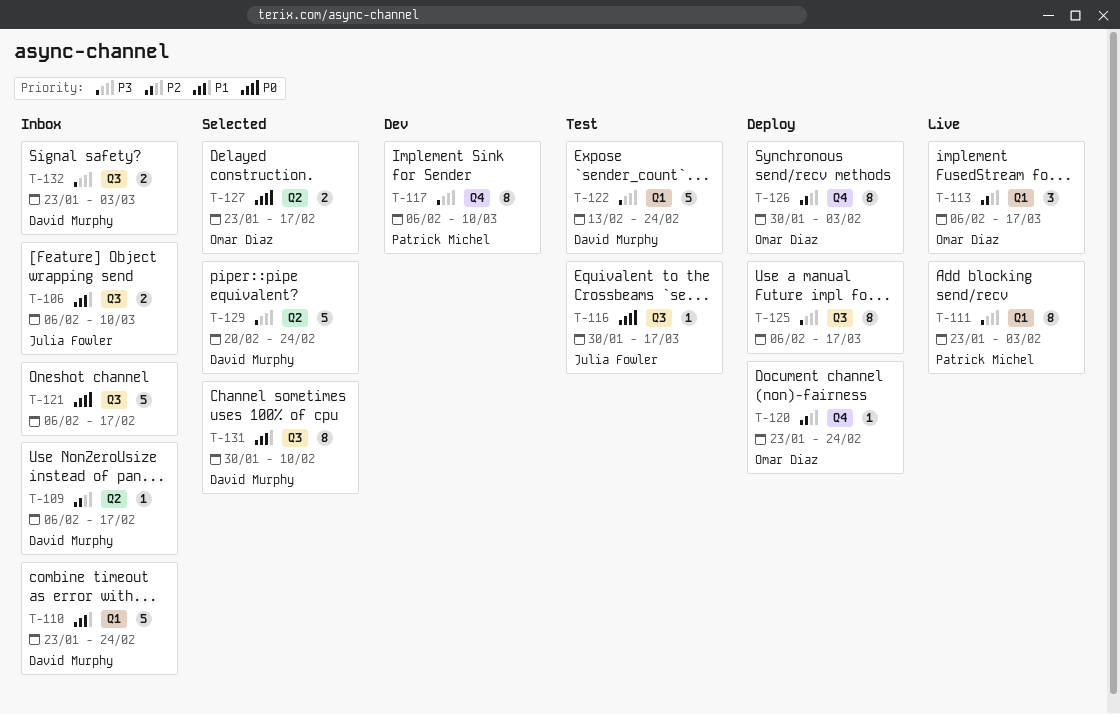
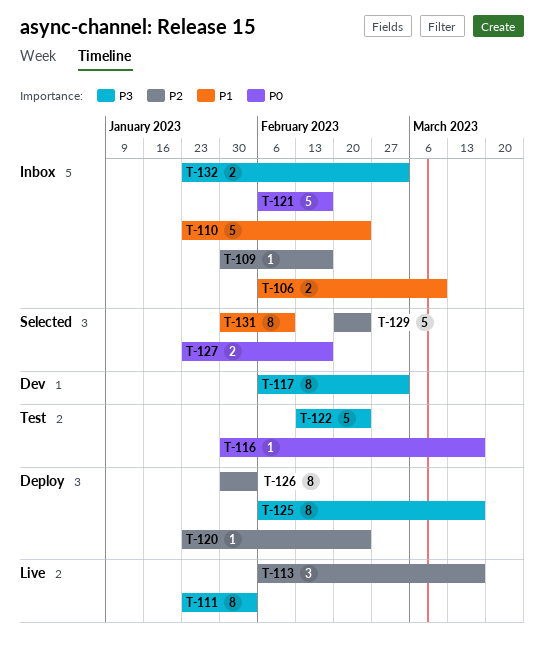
T-109, start: Feb 6 -> Jan 30
T-117, due: Mar 10 -> Mar 3
T-129, priority: P3 -> P2

